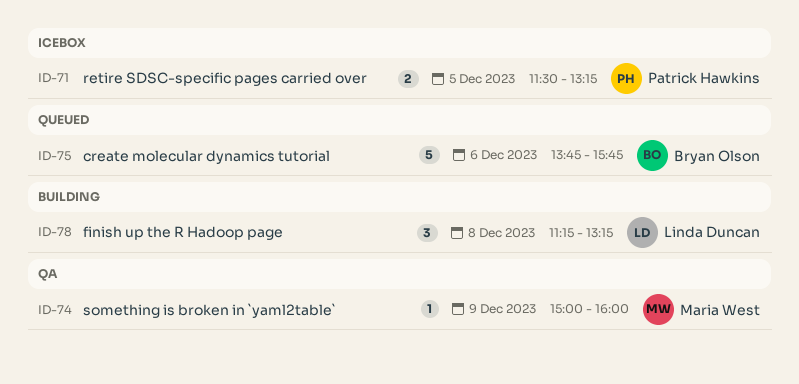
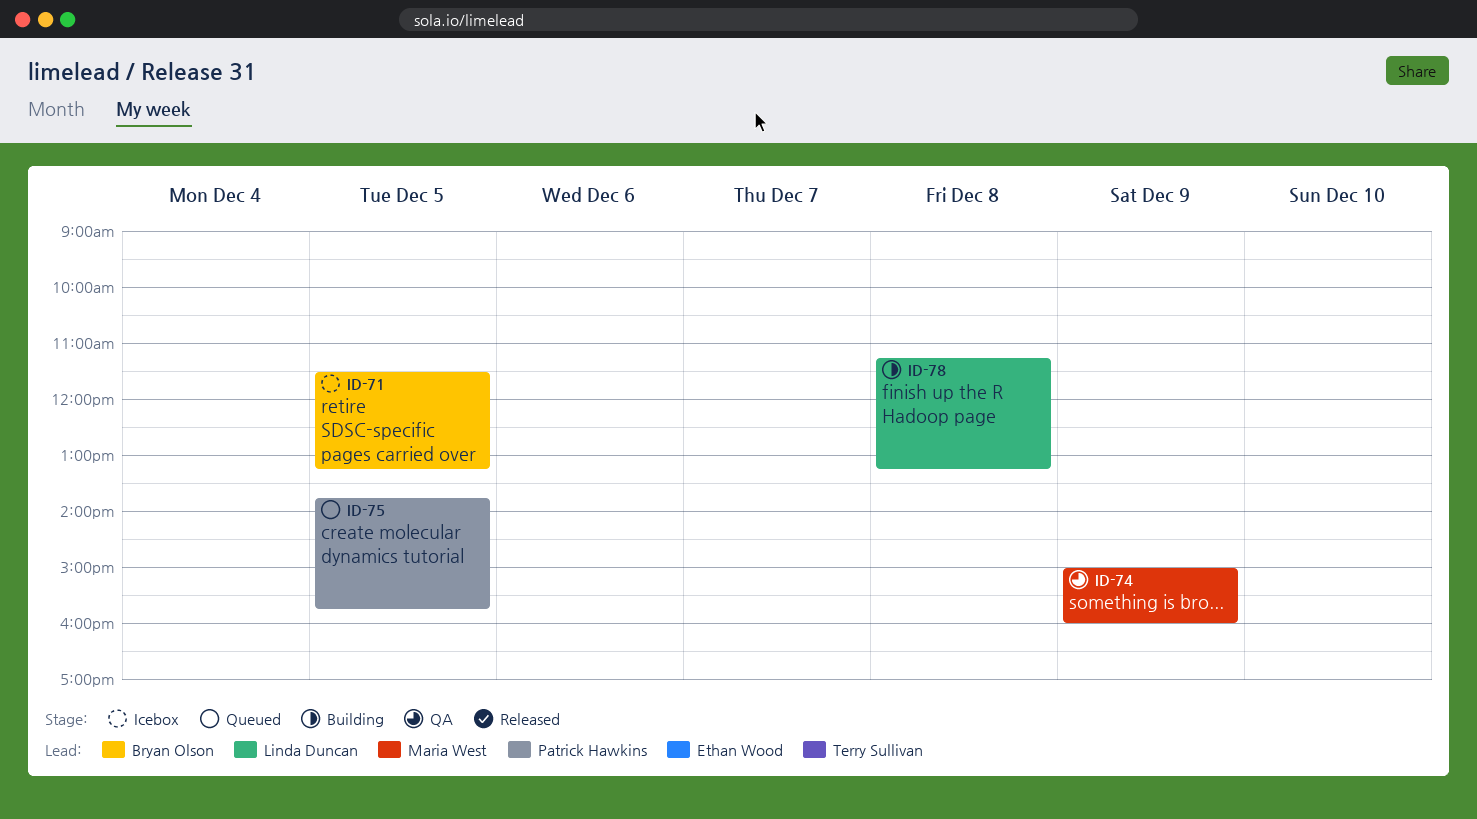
ID-71, owner: Patrick Hawkins -> Bryan Olson
ID-75, owner: Bryan Olson -> Patrick Hawkins
ID-75, day: Dec 6 -> Dec 5

